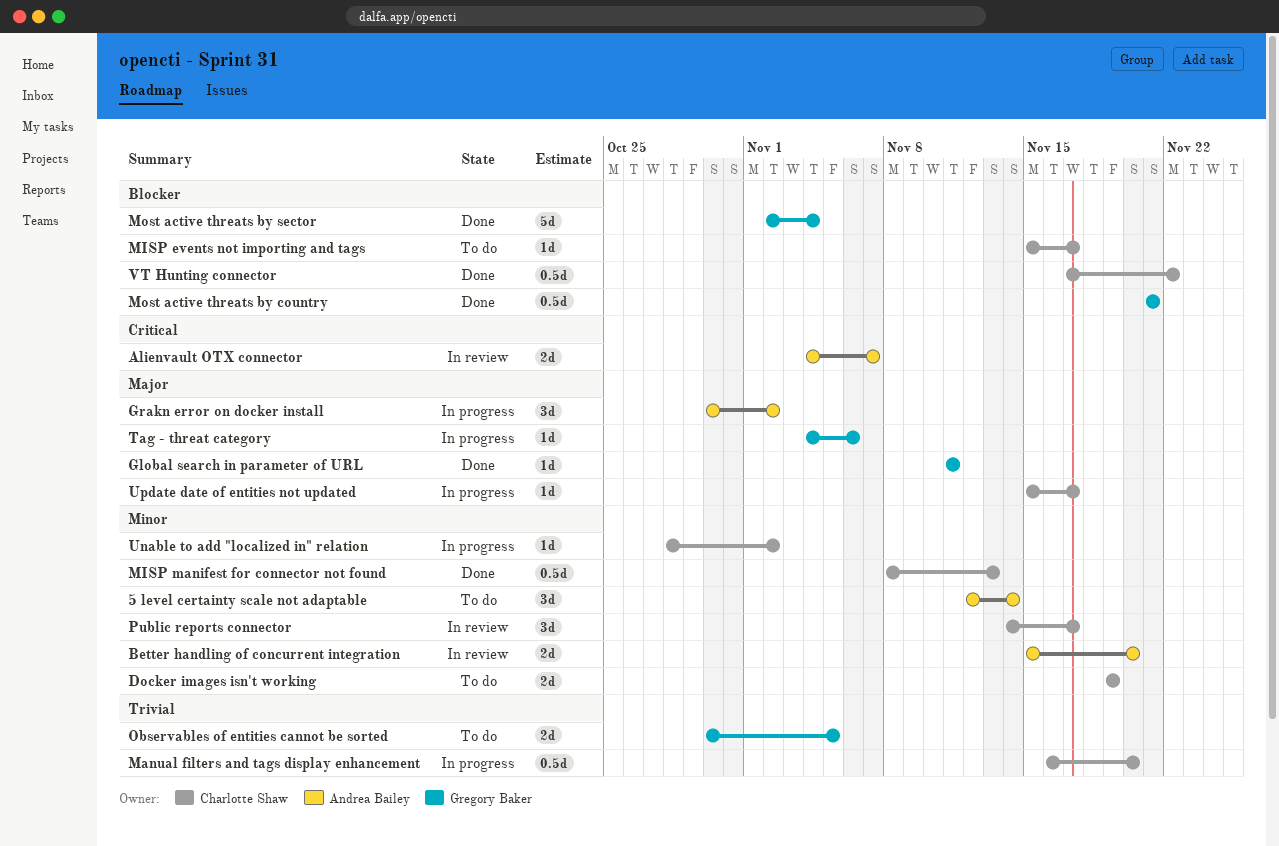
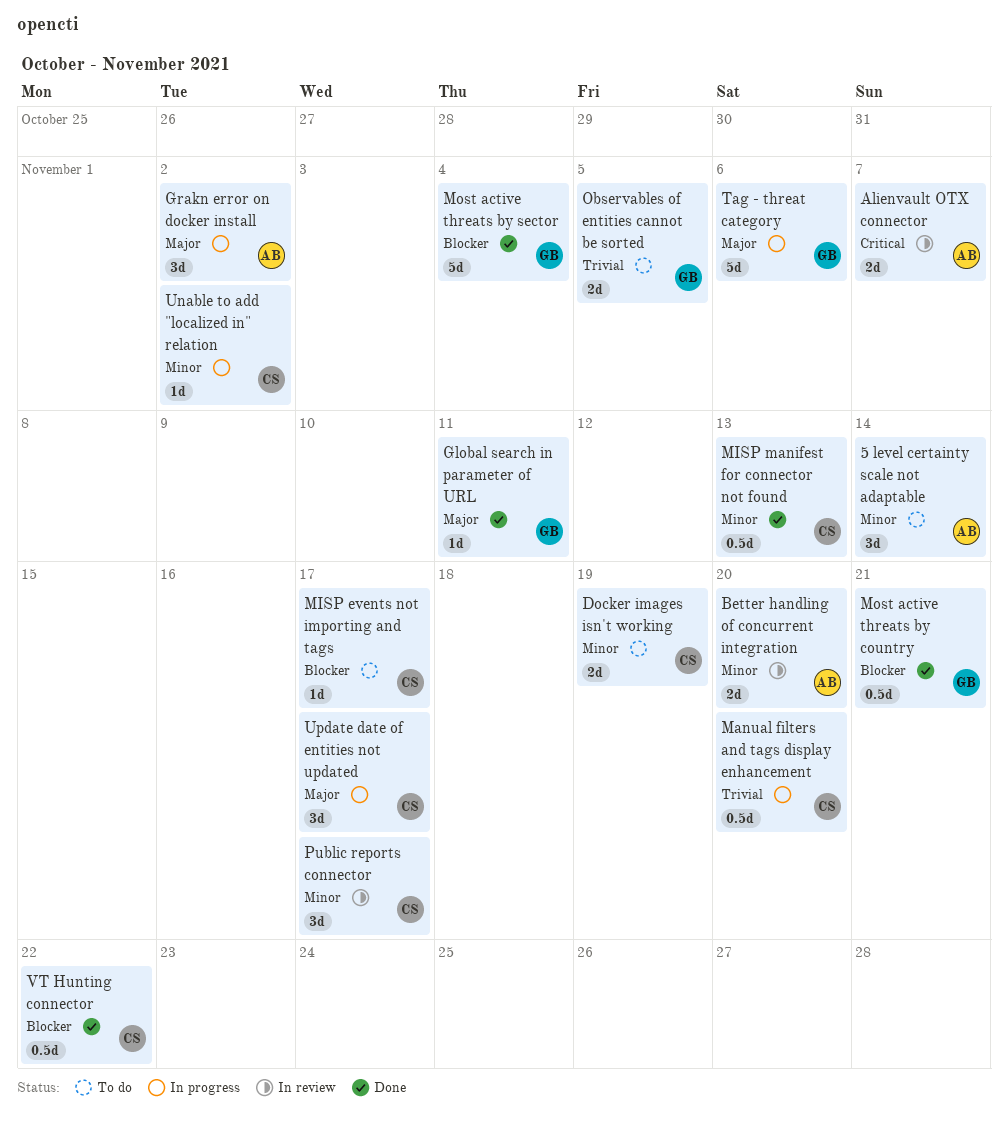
Tag - threat category, estimate: 1d -> 5d
Update date of entities not updated, estimate: 1d -> 3d

